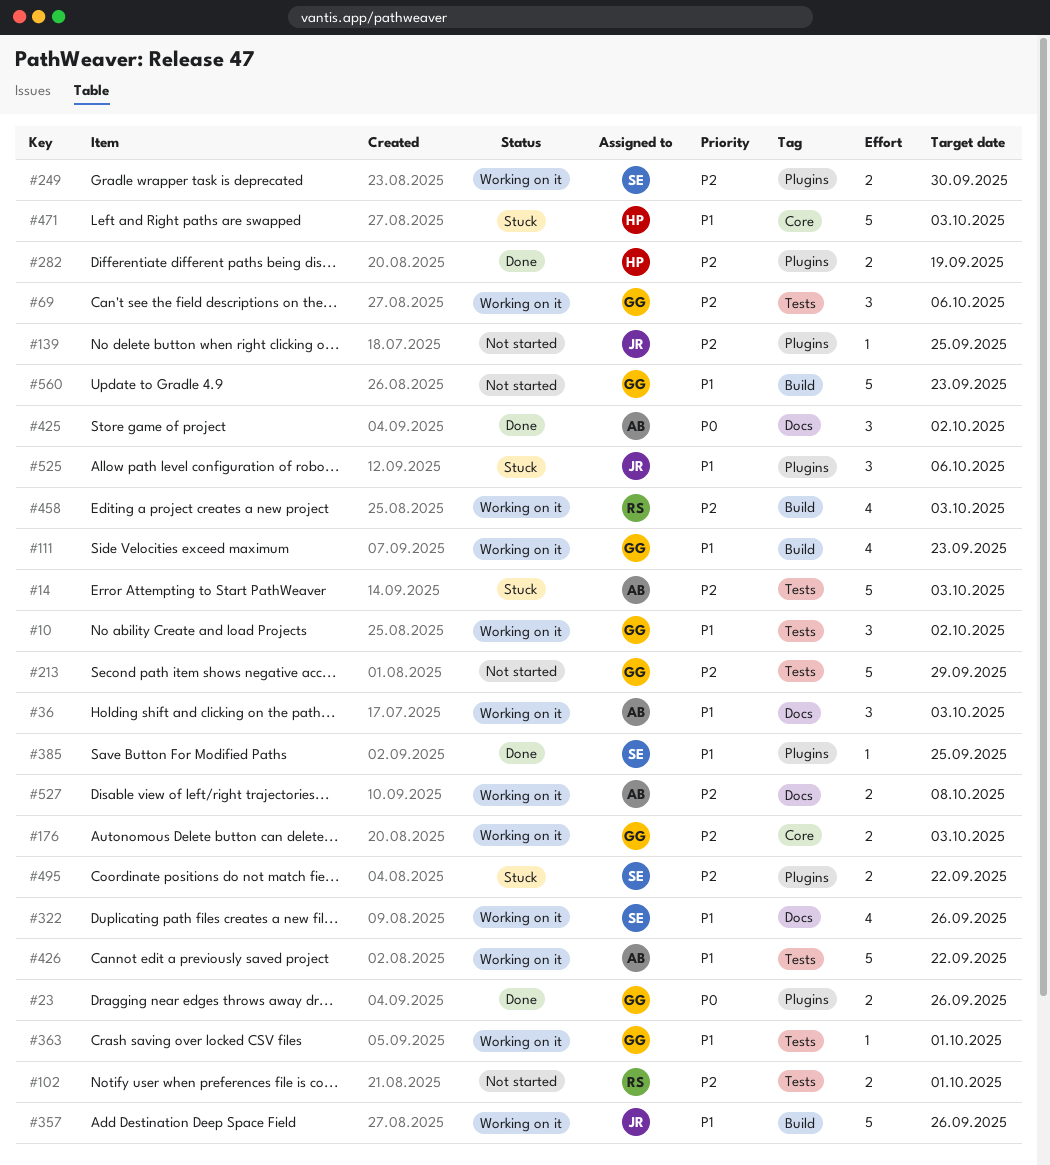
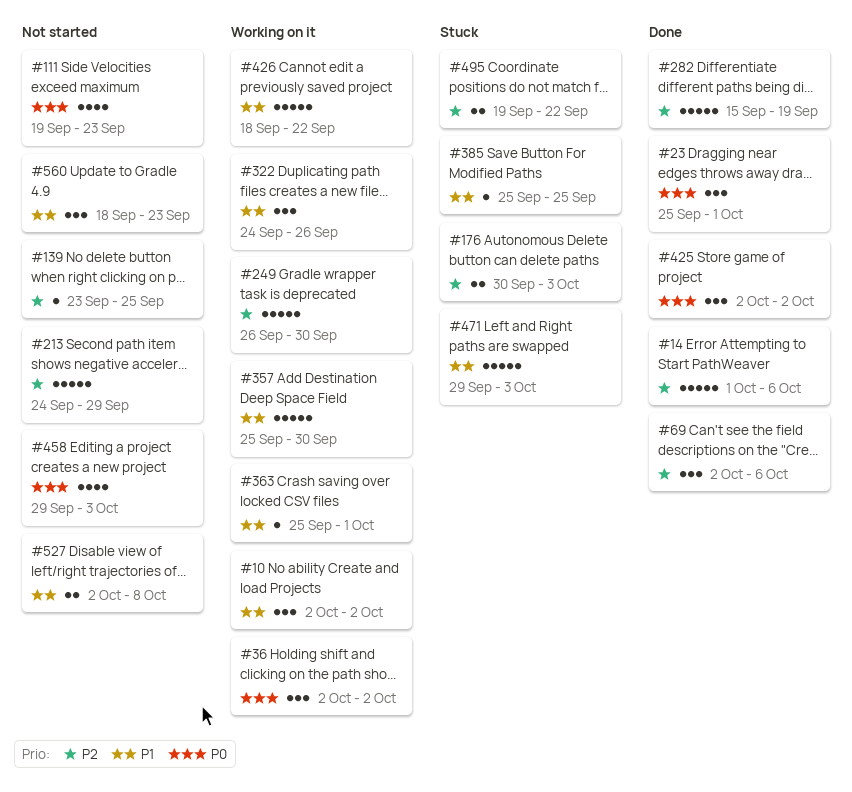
#14, status: Stuck -> Done
#14, due: Oct 3 -> Oct 6
#23, estimate: 2 -> 3
#23, due: Sep 26 -> Oct 1
#36, priority: P1 -> P0
#36, due: Oct 3 -> Oct 2
#69, status: Working on it -> Done
#102: present -> none
#111, status: Working on it -> Not started
#111, priority: P1 -> P0
#176, status: Working on it -> Stuck
#249, estimate: 2 -> 5
#282, estimate: 2 -> 5
#322, estimate: 4 -> 3
#357, due: Sep 26 -> Sep 30
#385, status: Done -> Stuck
#458, status: Working on it -> Not started
#458, priority: P2 -> P0
#525: present -> none
#527, status: Working on it -> Not started
#527, priority: P2 -> P1
#560, estimate: 5 -> 3

